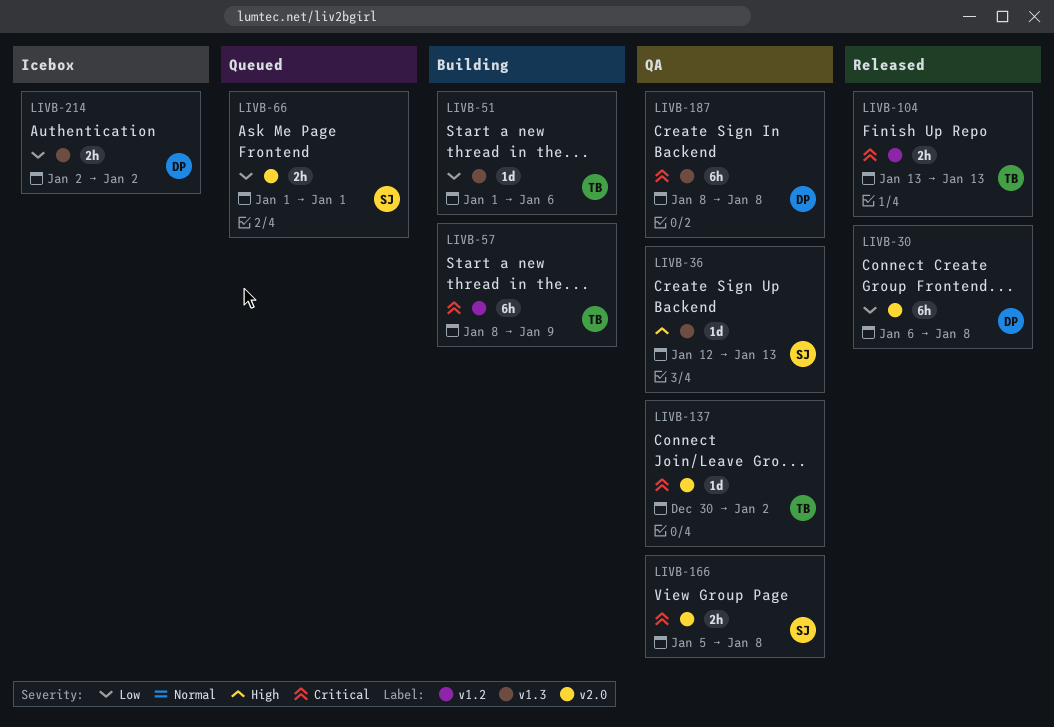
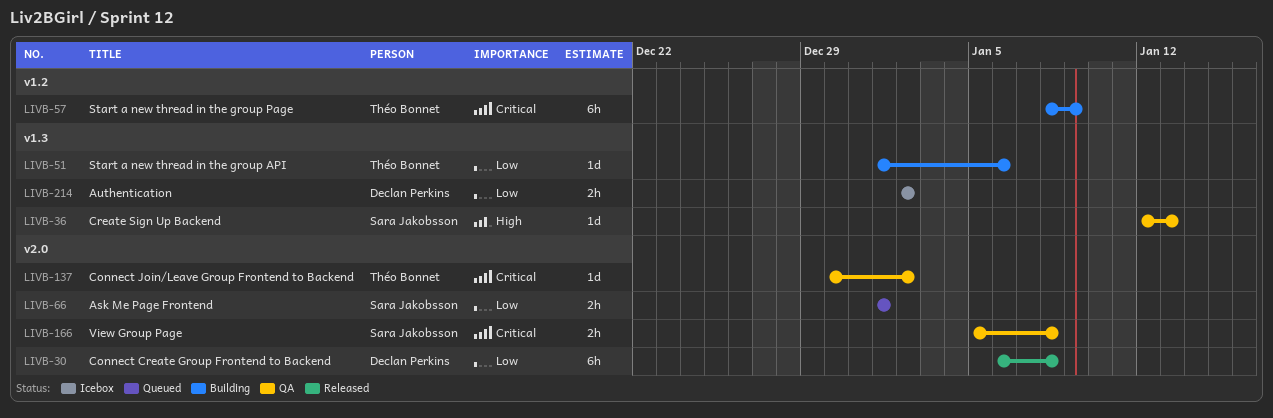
LIVB-104: present -> none
LIVB-187: present -> none

